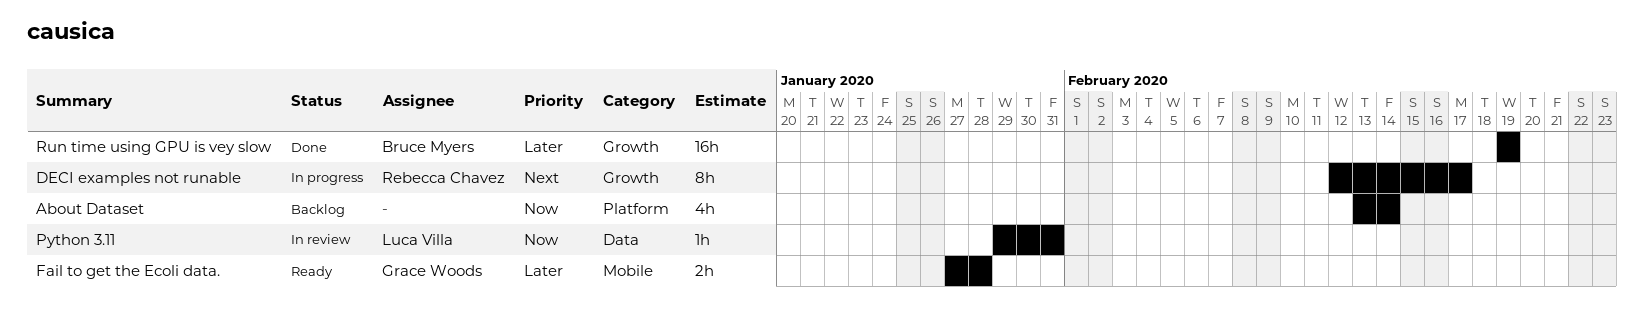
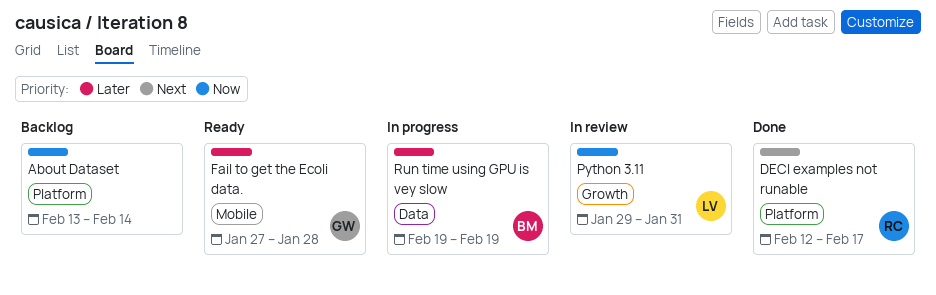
DECI examples not runable, status: In progress -> Done
DECI examples not runable, label: Growth -> Platform
Python 3.11, label: Data -> Growth
Run time using GPU is vey slow, status: Done -> In progress
Run time using GPU is vey slow, label: Growth -> Data

